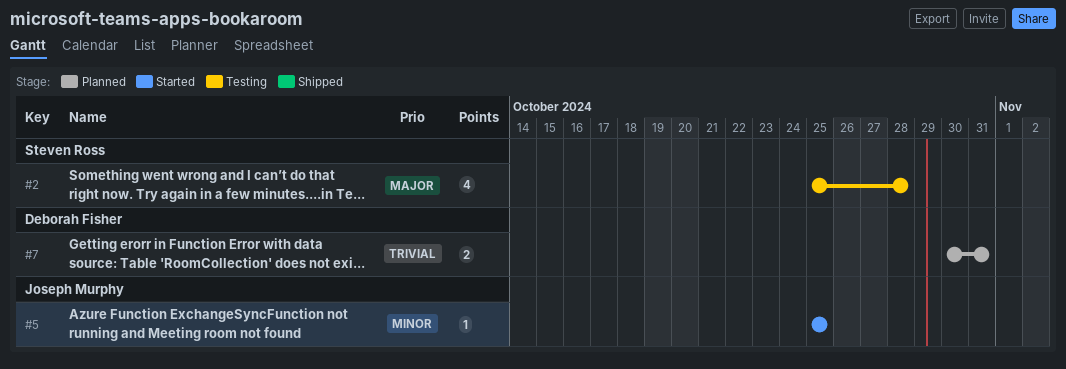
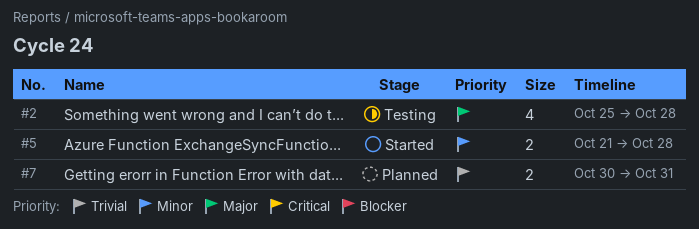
#5, estimate: 1 -> 2
#5, start: Oct 25 -> Oct 21
#5, due: Oct 25 -> Oct 28

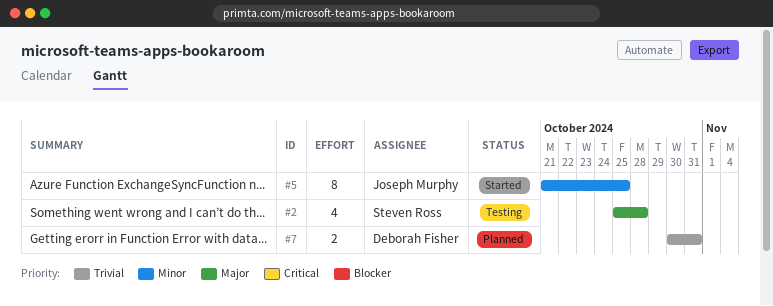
#5, estimate: 2 -> 8
#5, due: Oct 28 -> Oct 25

